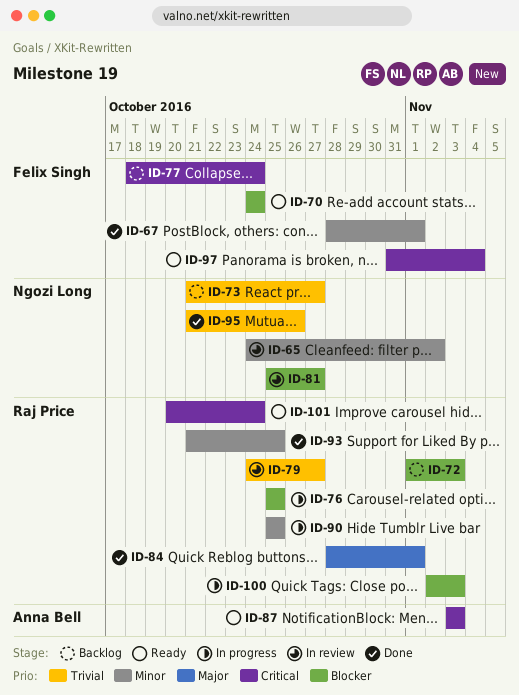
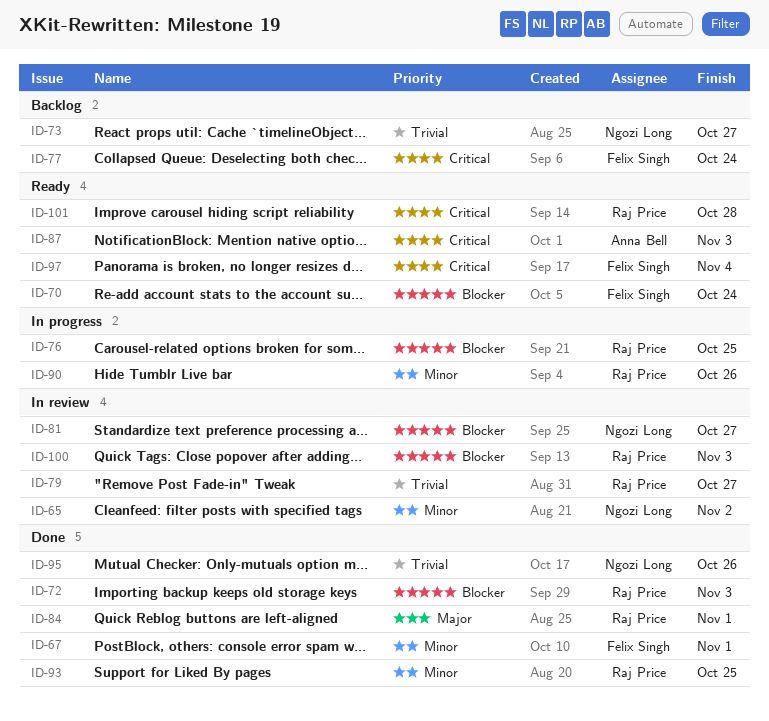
ID-72, status: Backlog -> Done
ID-90, due: Oct 25 -> Oct 26
ID-100, status: In progress -> In review
ID-101, due: Oct 24 -> Oct 28

